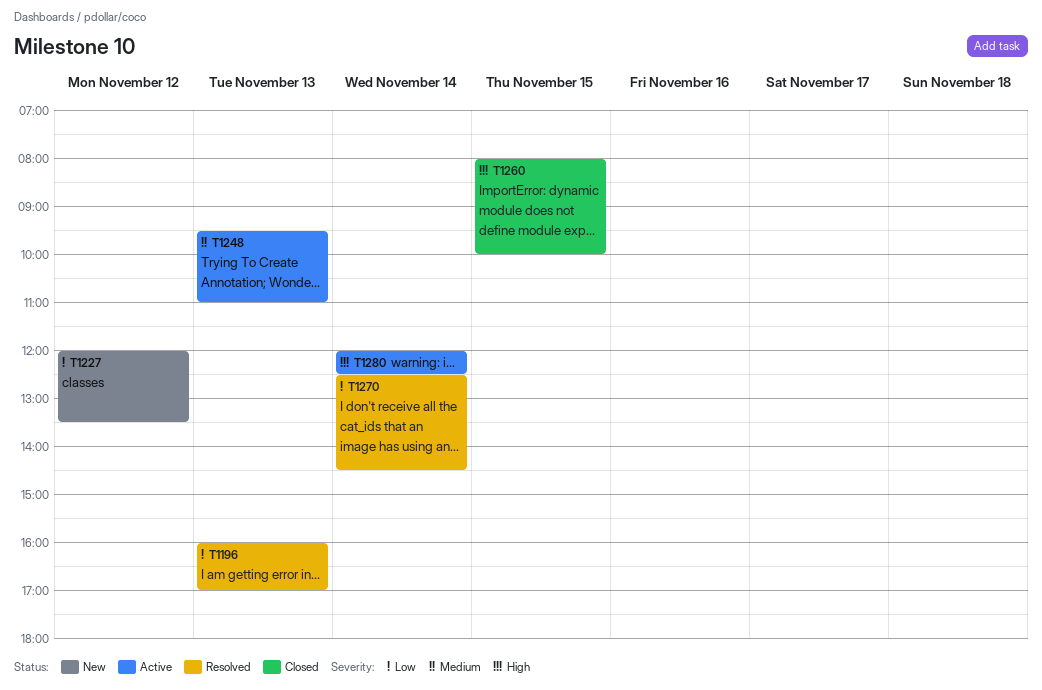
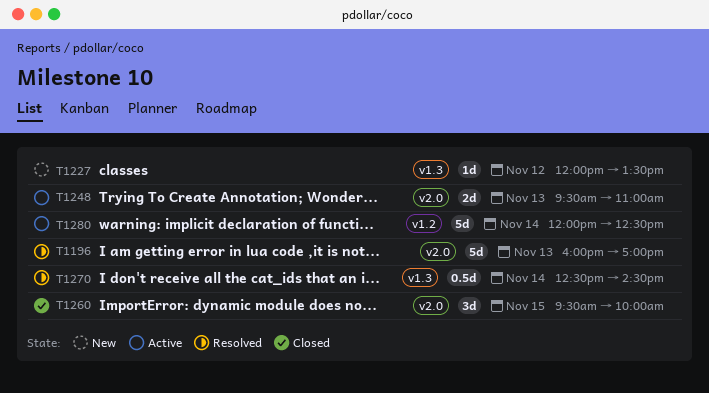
T1260, begins: 08:00 -> 09:30

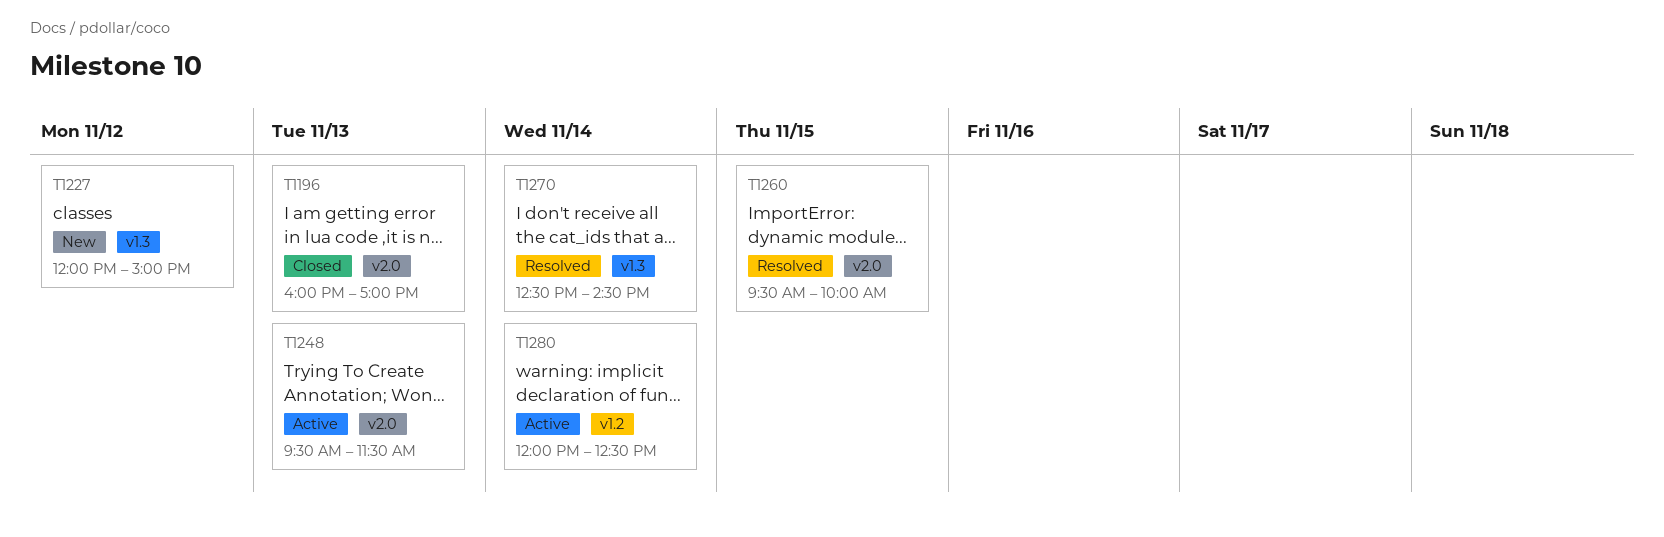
T1196, status: Resolved -> Closed
T1227, ends: 13:30 -> 15:00
T1248, ends: 11:00 -> 11:30
T1260, status: Closed -> Resolved

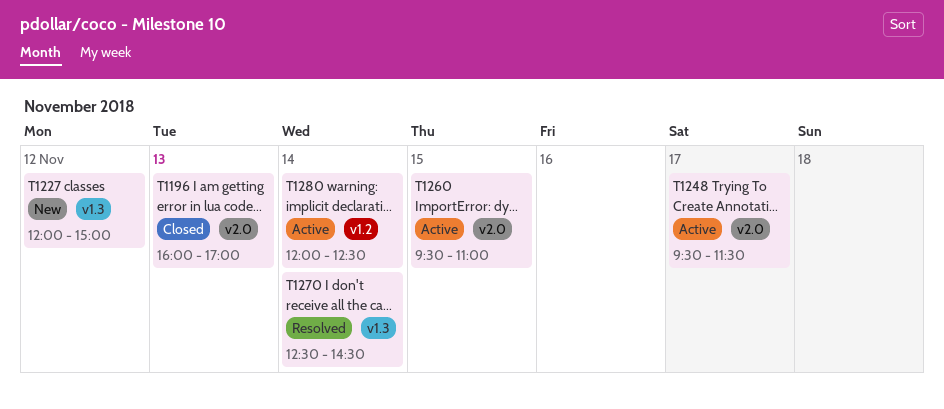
T1248, day: Nov 13 -> Nov 17
T1260, status: Resolved -> Active
T1260, ends: 10:00 -> 11:00

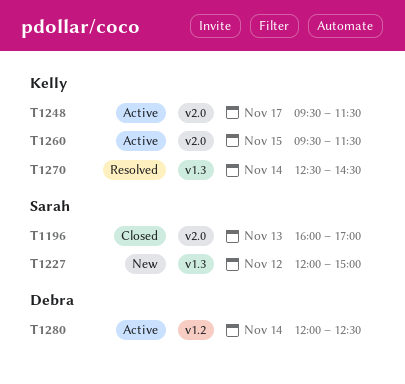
T1260, ends: 11:00 -> 11:30

